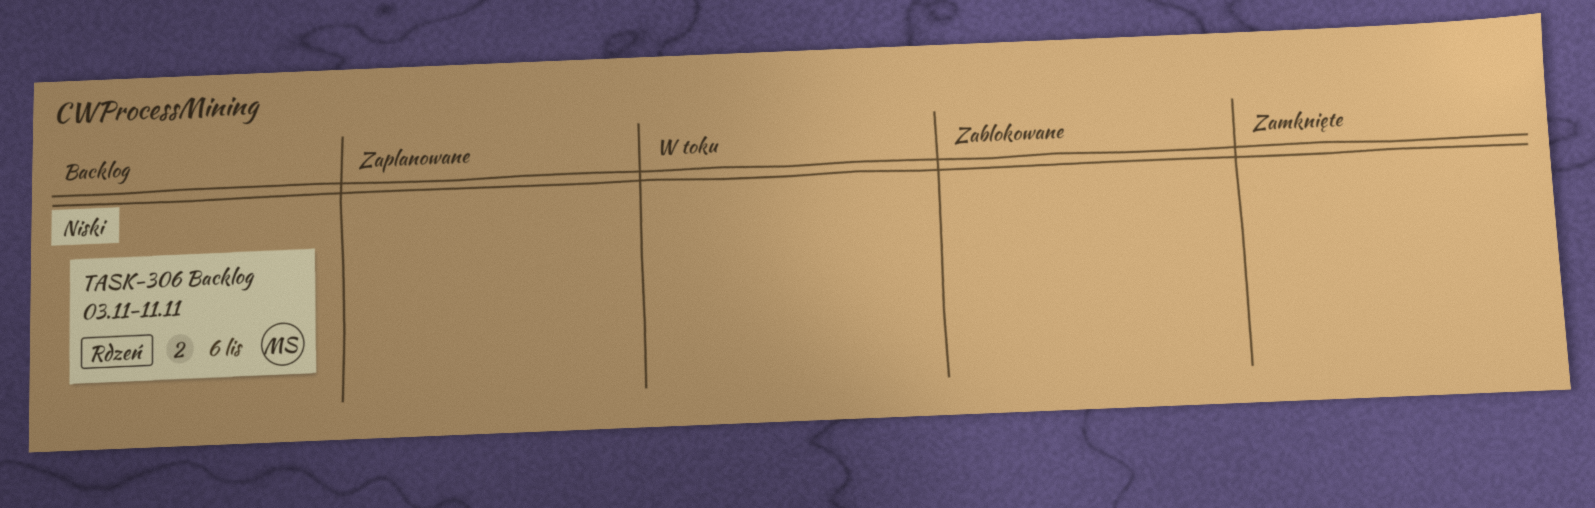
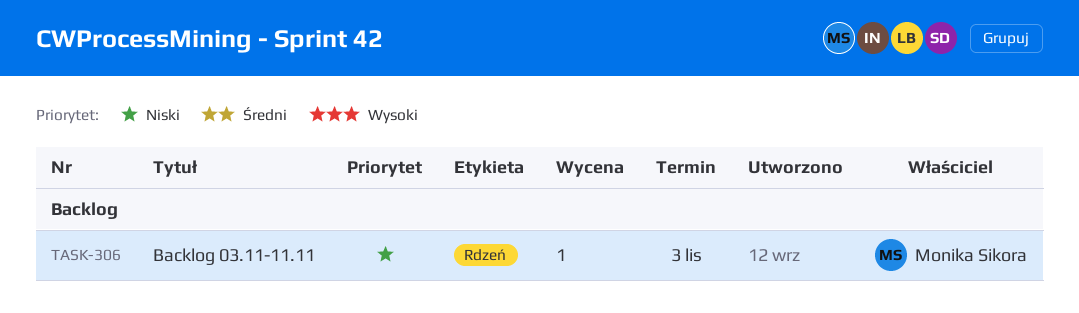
TASK-306, estimate: 2 -> 1
TASK-306, due: Nov 6 -> Nov 3

